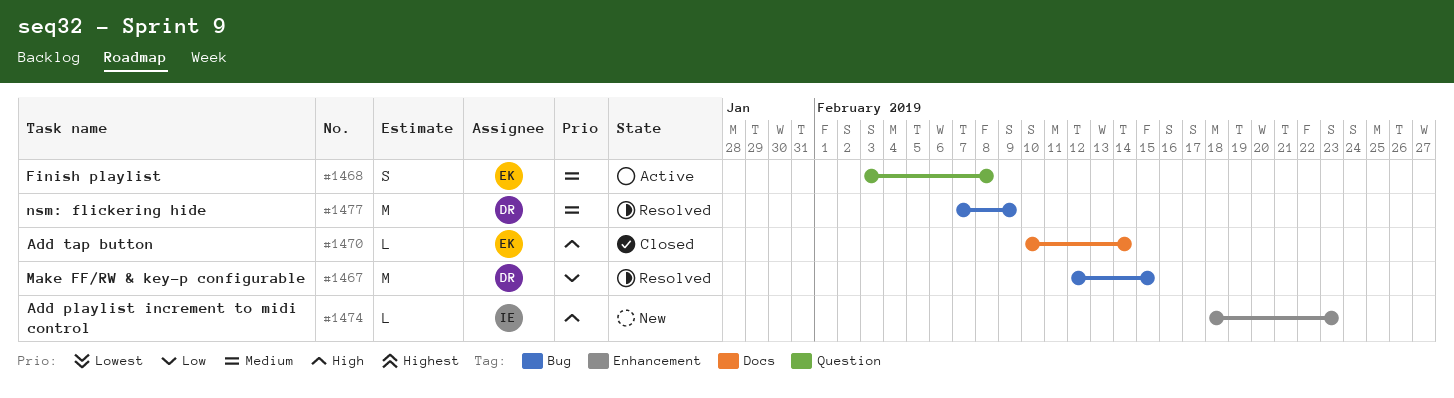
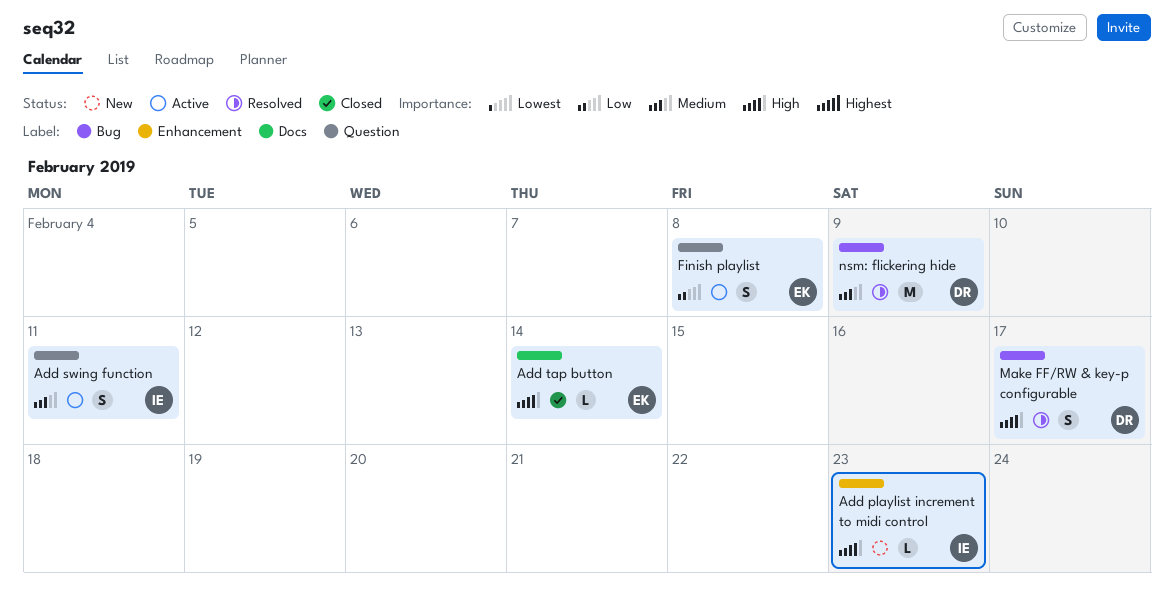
Add swing function: none -> present
Finish playlist, priority: Medium -> Low
Make FF/RW & key-p configurable, priority: Low -> High
Make FF/RW & key-p configurable, estimate: M -> S
Make FF/RW & key-p configurable, due: Feb 15 -> Feb 17

